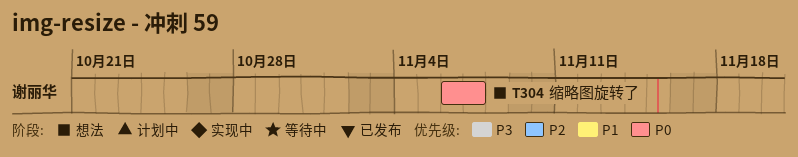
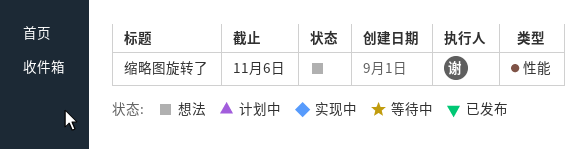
缩略图旋转了, due: Nov 7 -> Nov 6

